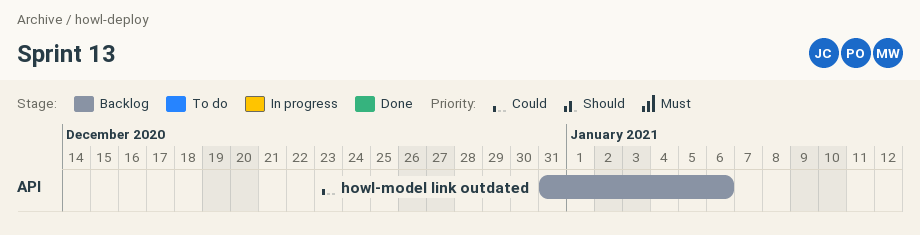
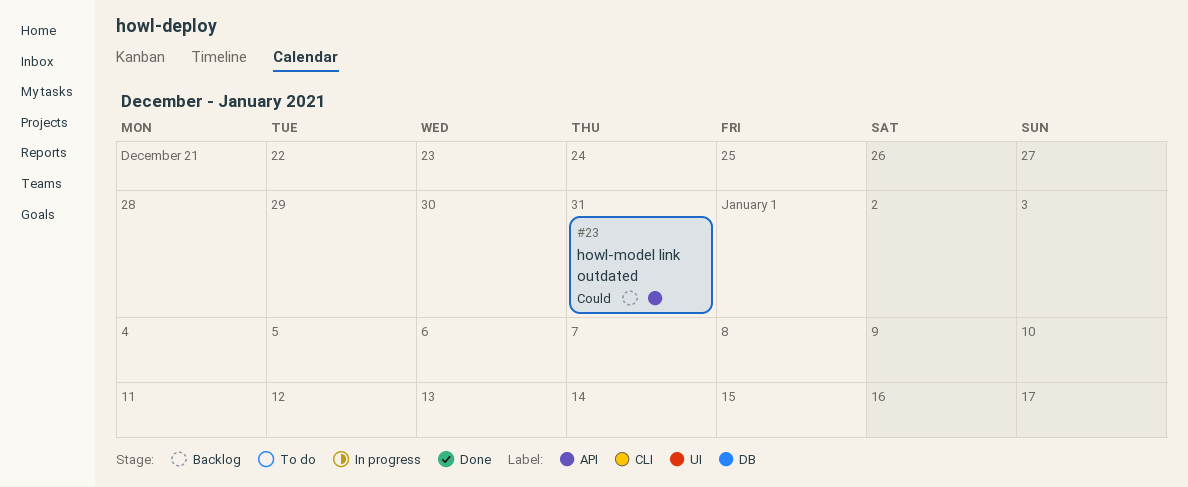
howl-model link outdated, due: Jan 6 -> Dec 31

